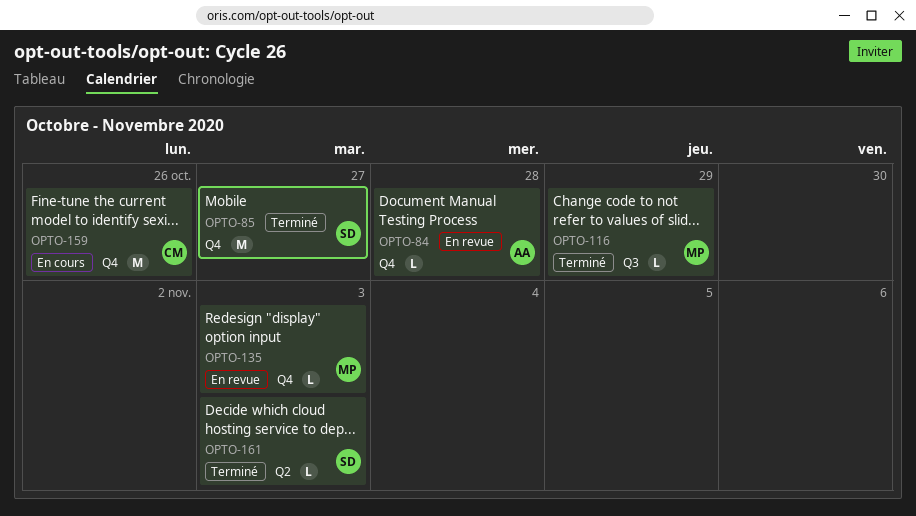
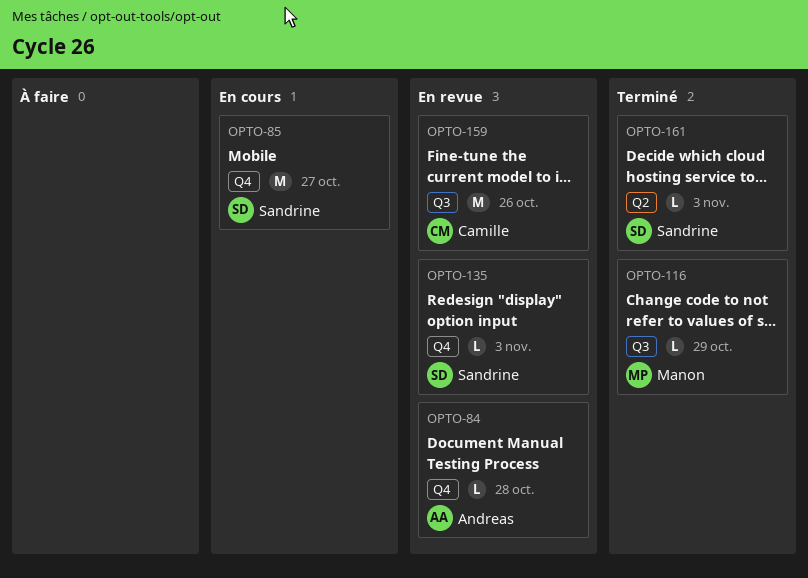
OPTO-85, status: Terminé -> En cours
OPTO-135, owner: Manon -> Sandrine
OPTO-159, status: En cours -> En revue
OPTO-159, label: Q4 -> Q3

